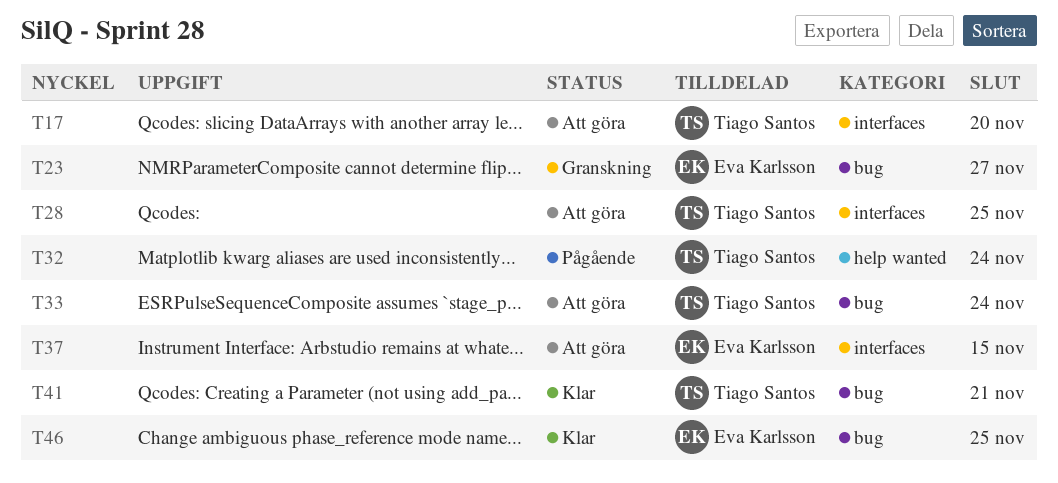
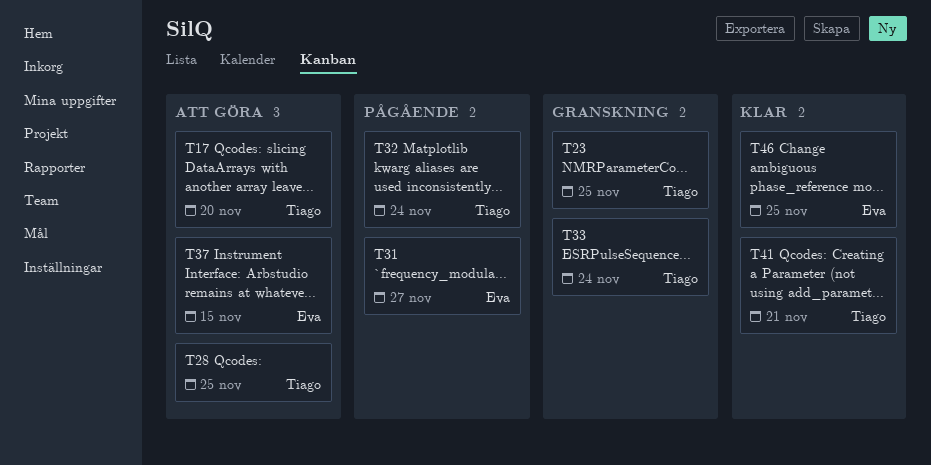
T23, owner: Eva Karlsson -> Tiago Santos
T23, due: Nov 27 -> Nov 25
T31: none -> present
T33, status: Att göra -> Granskning

